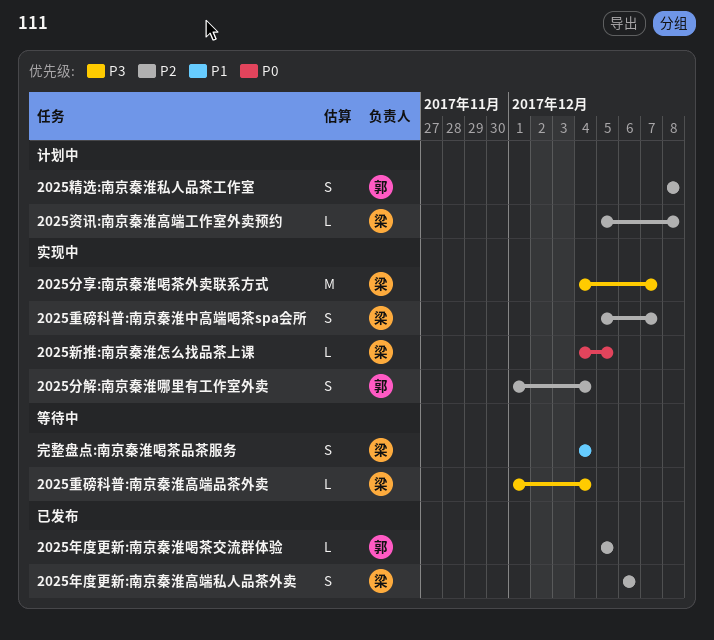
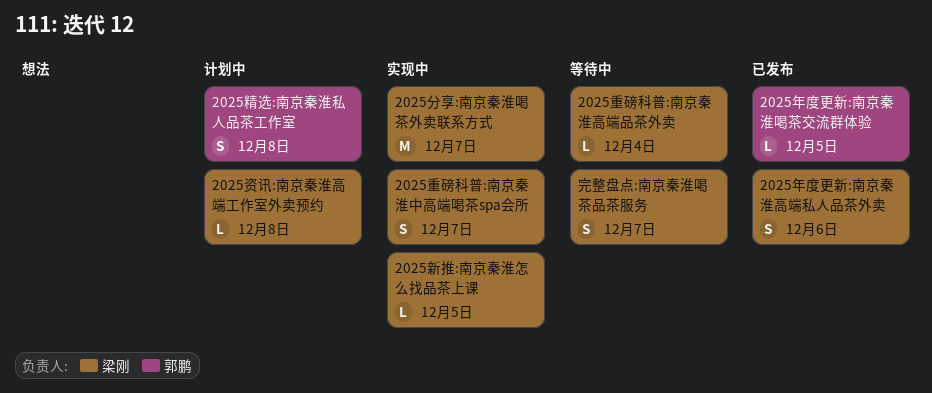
2025分解:南京秦淮哪里有工作室外卖: present -> none
完整盘点:南京秦淮喝茶品茶服务, due: Dec 4 -> Dec 7

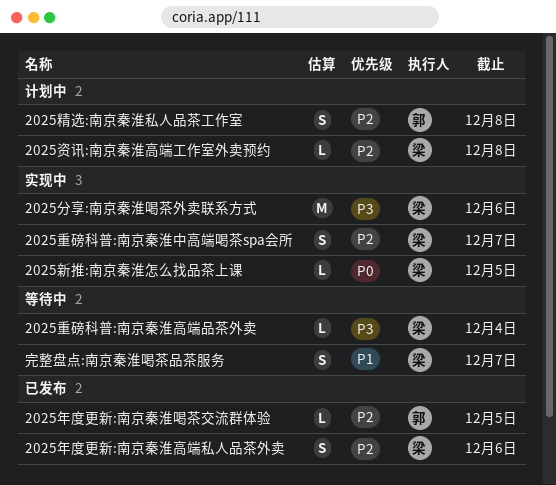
2025分享:南京秦淮喝茶外卖联系方式, due: Dec 7 -> Dec 6

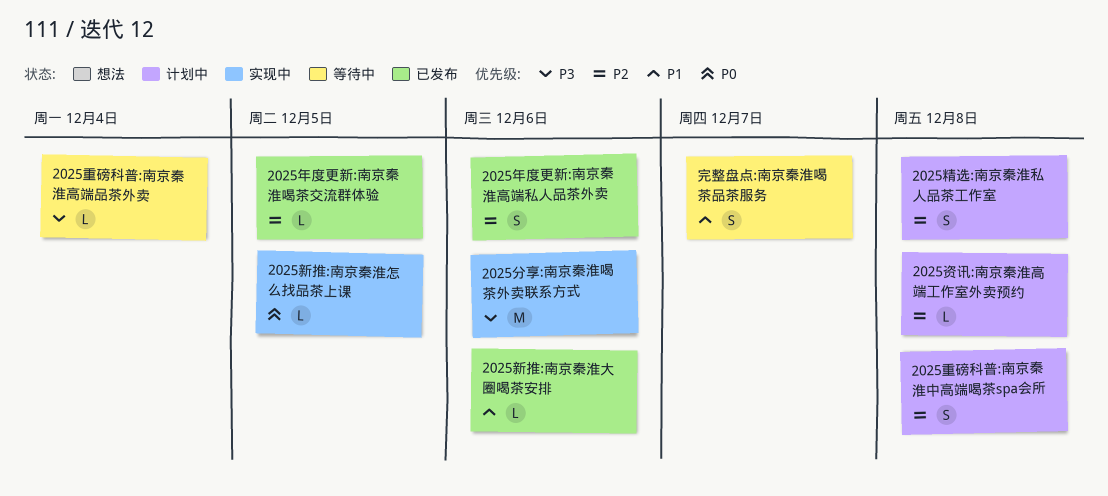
2025新推:南京秦淮大圈喝茶安排: none -> present
2025重磅科普:南京秦淮中高端喝茶spa会所, status: 实现中 -> 计划中
2025重磅科普:南京秦淮中高端喝茶spa会所, due: Dec 7 -> Dec 8

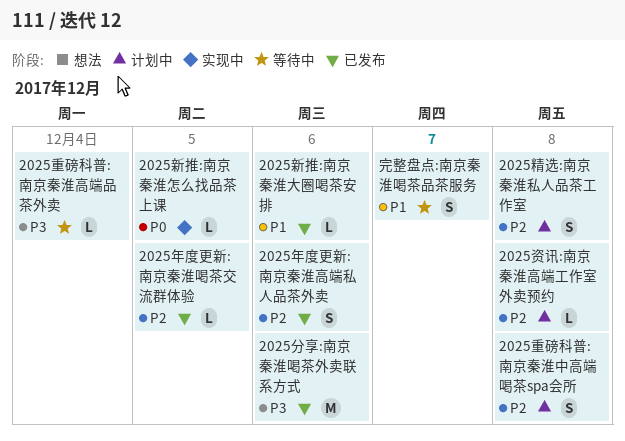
2025分享:南京秦淮喝茶外卖联系方式, status: 实现中 -> 已发布

